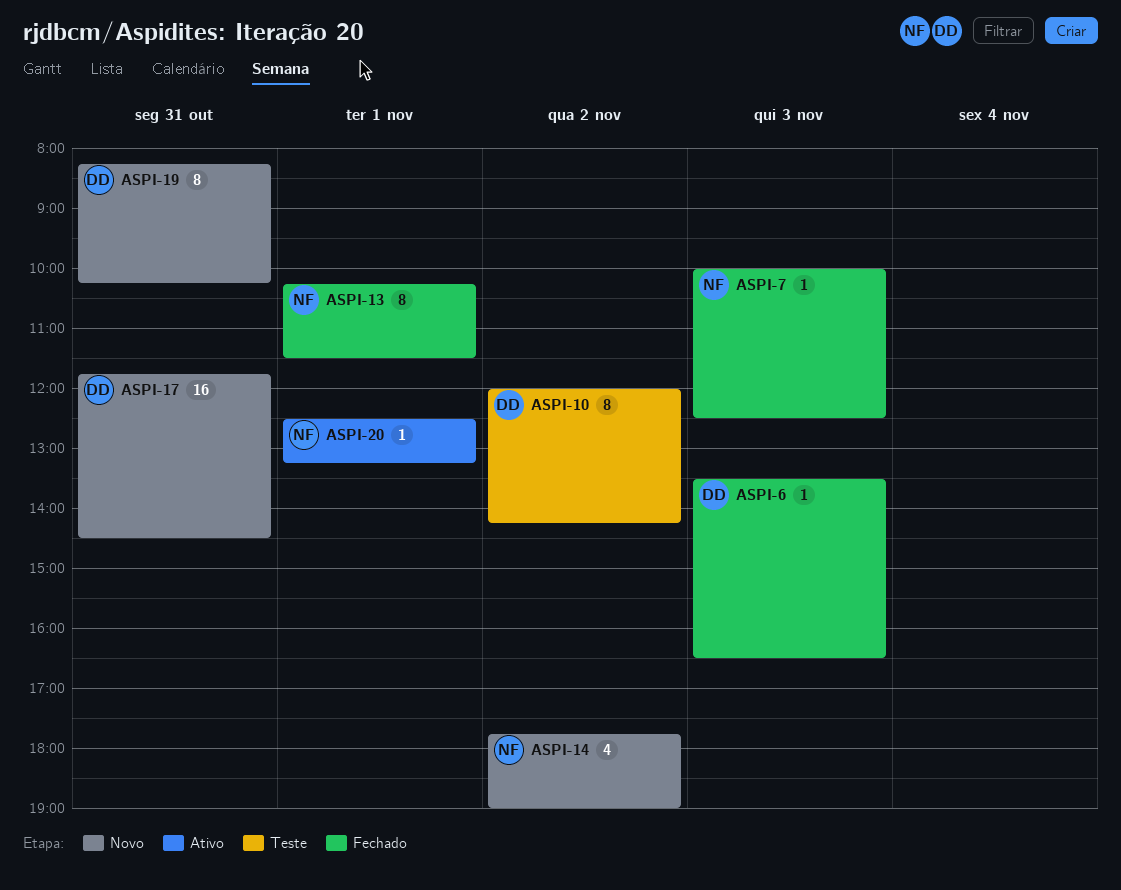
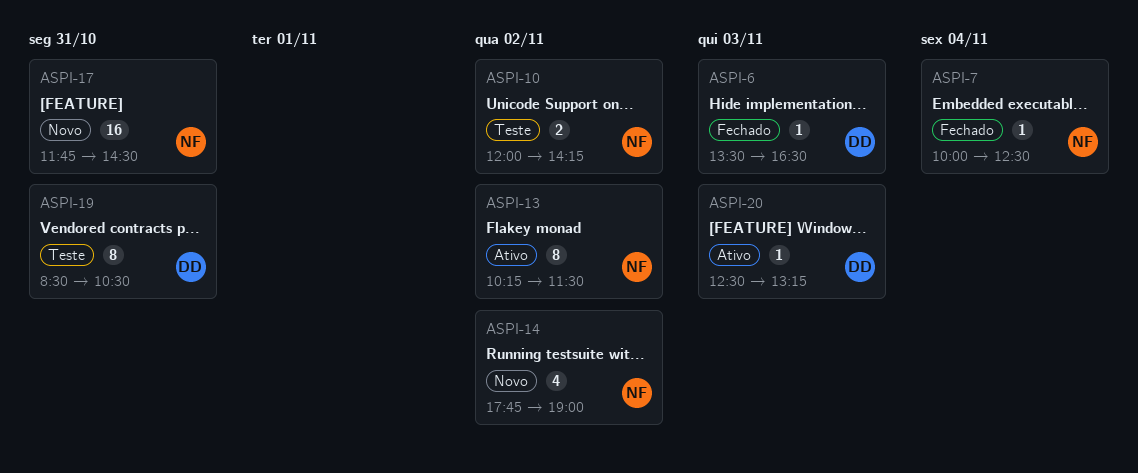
ASPI-7, day: Nov 3 -> Nov 4
ASPI-10, owner: DD -> NF
ASPI-10, estimate: 8 -> 2
ASPI-13, status: Fechado -> Ativo
ASPI-13, day: Nov 1 -> Nov 2
ASPI-17, owner: DD -> NF
ASPI-19, status: Novo -> Teste
ASPI-19, begins: 08:15 -> 08:30
ASPI-19, ends: 10:15 -> 10:30
ASPI-20, owner: NF -> DD
ASPI-20, day: Nov 1 -> Nov 3

